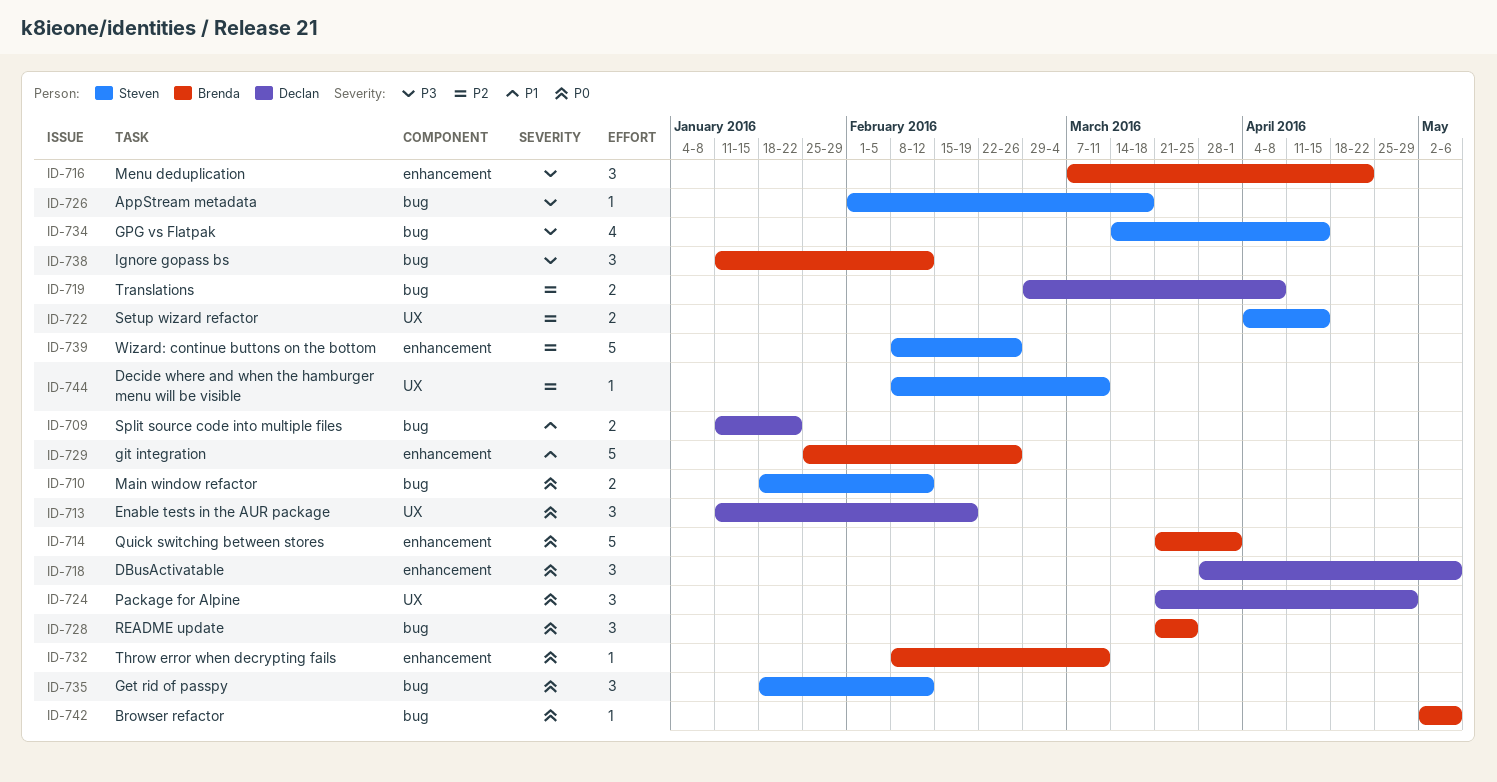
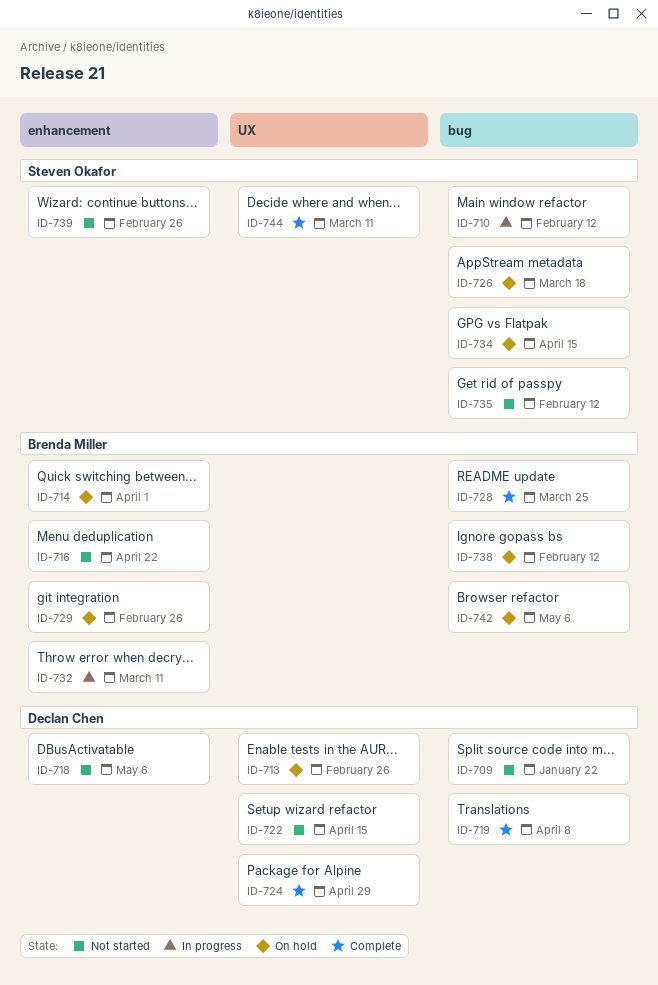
ID-713, due: Feb 19 -> Feb 26
ID-722, owner: Steven Okafor -> Declan Chen

